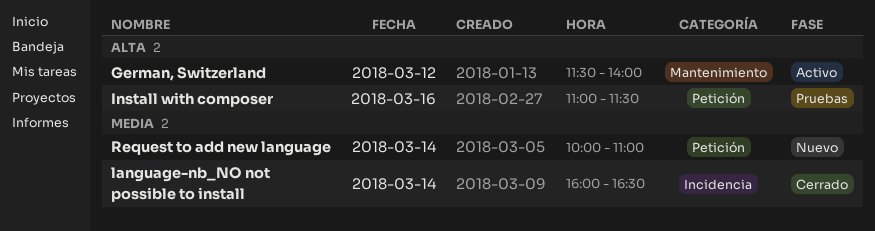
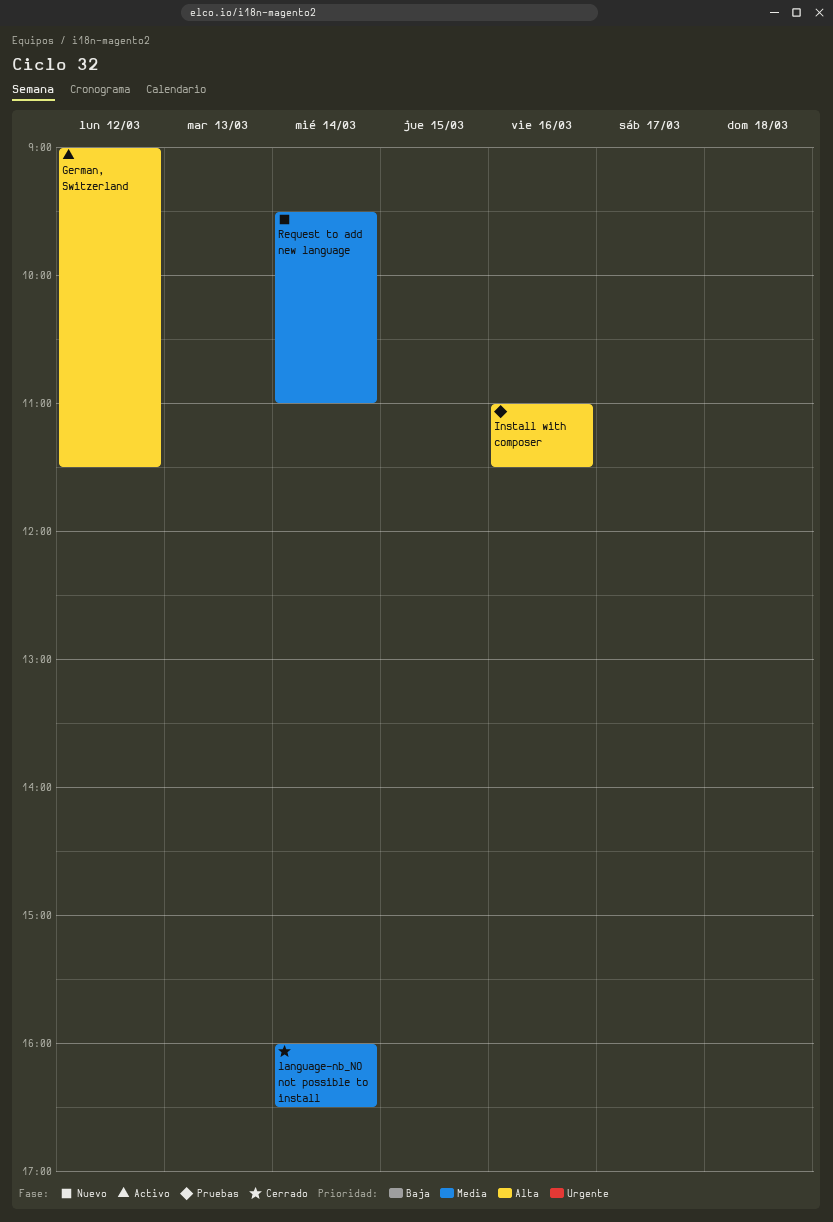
German, Switzerland, begins: 11:30 -> 09:00
German, Switzerland, ends: 14:00 -> 11:30
Request to add new language, begins: 10:00 -> 09:30

